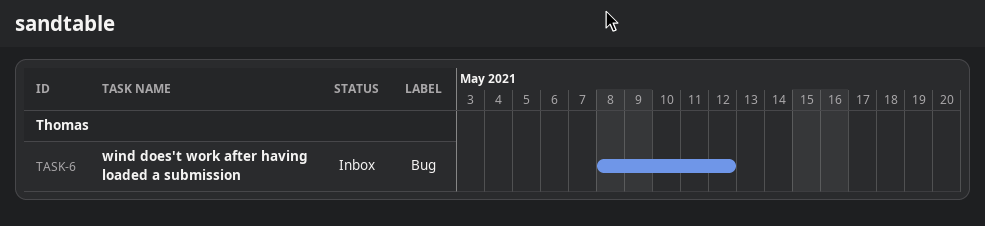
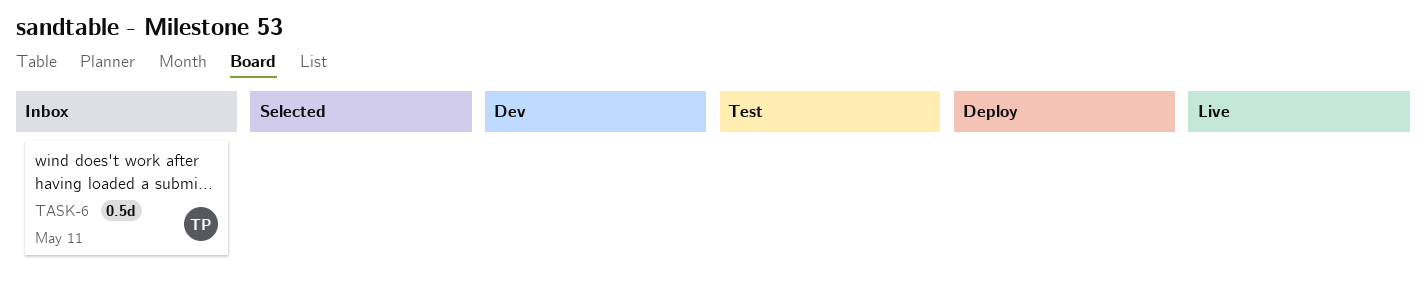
TASK-6, due: May 12 -> May 11

